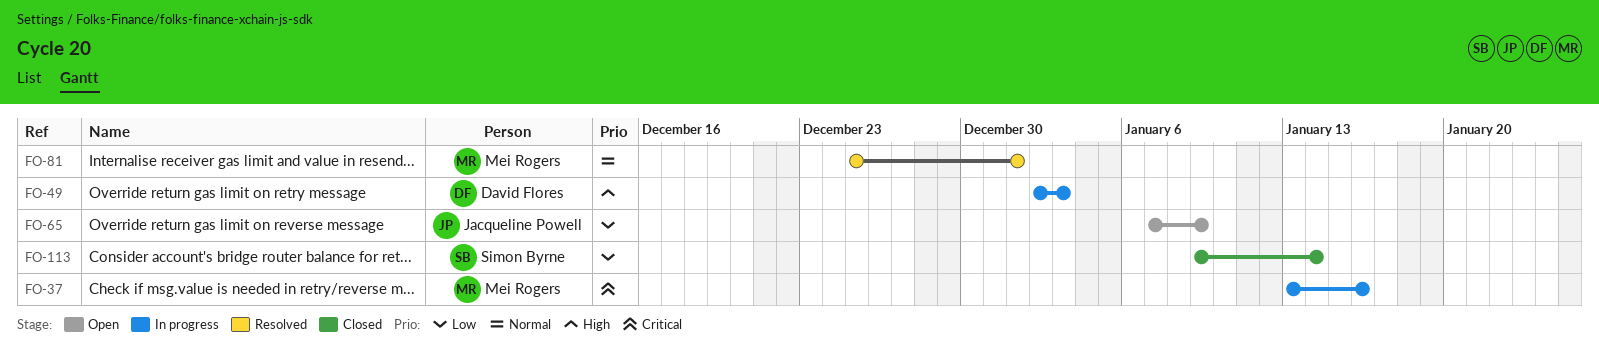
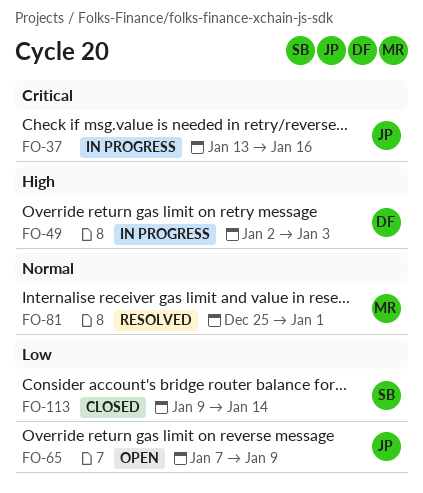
FO-37, owner: Mei Rogers -> Jacqueline Powell

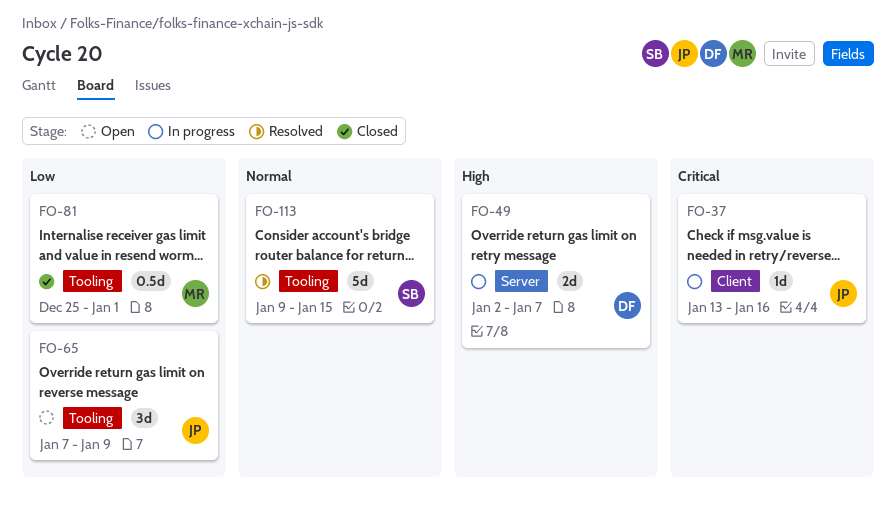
FO-49, due: Jan 3 -> Jan 7
FO-81, status: Resolved -> Closed
FO-81, priority: Normal -> Low
FO-113, status: Closed -> Resolved
FO-113, priority: Low -> Normal
FO-113, due: Jan 14 -> Jan 15

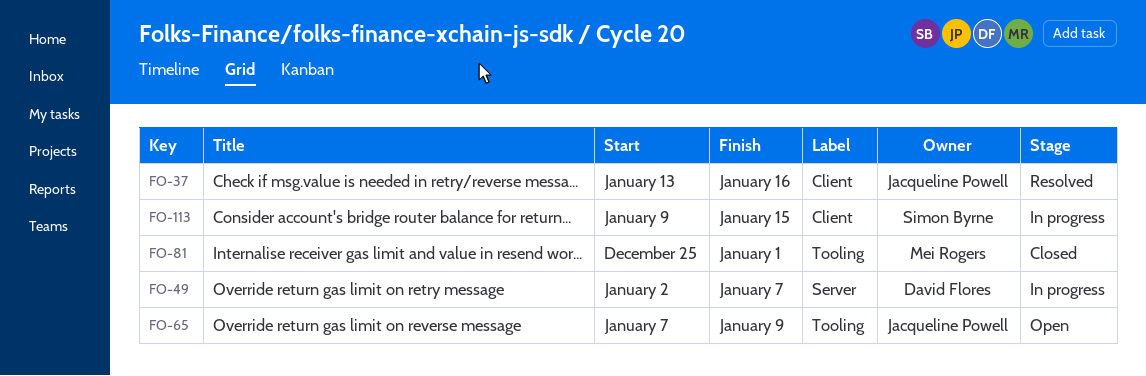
FO-37, status: In progress -> Resolved
FO-113, status: Resolved -> In progress
FO-113, label: Tooling -> Client

